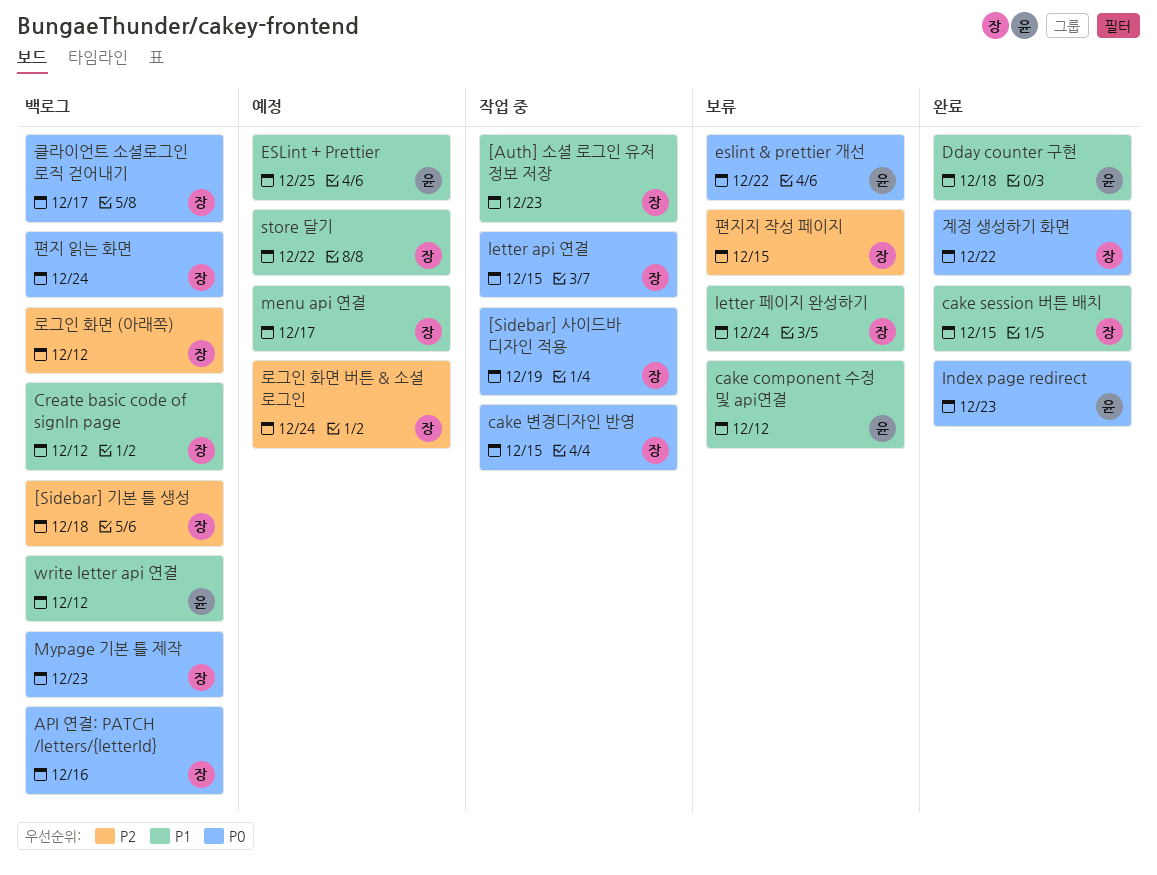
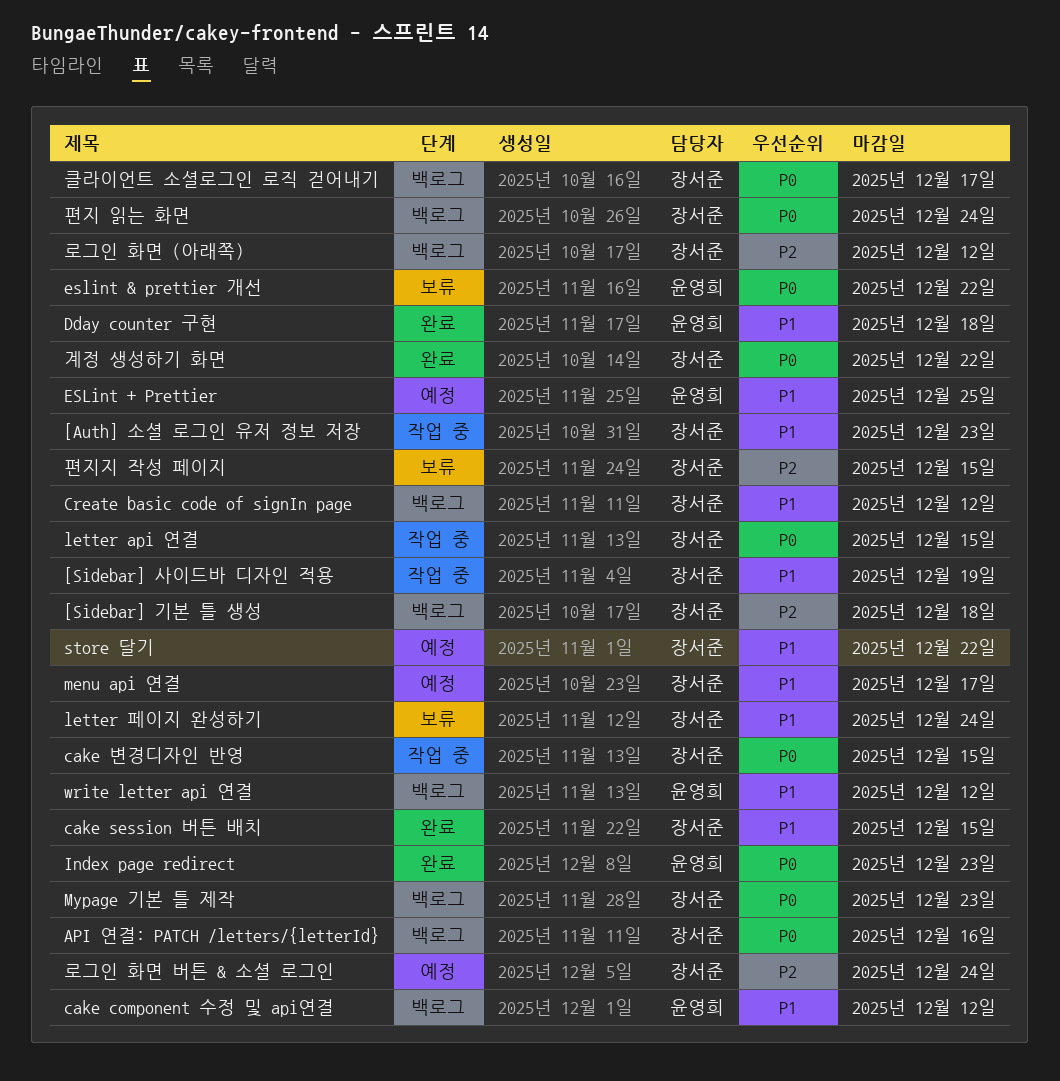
[Sidebar] 사이드바 디자인 적용, priority: P0 -> P1
cake component 수정 및 api연결, status: 보류 -> 백로그

